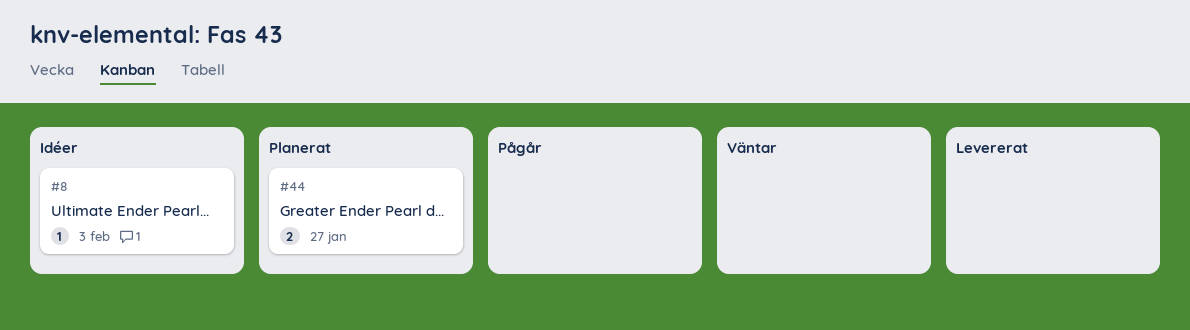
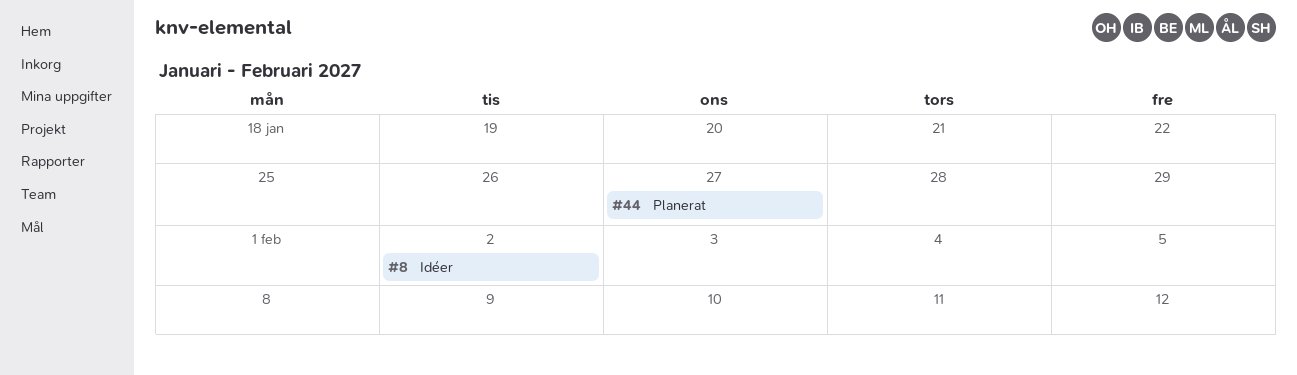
#8, due: Feb 3 -> Feb 2

